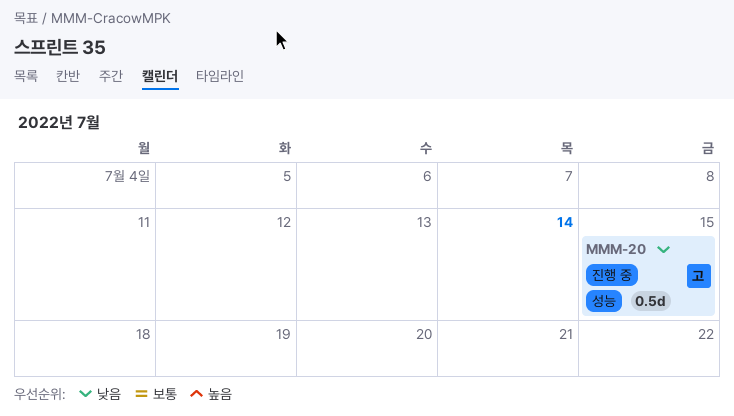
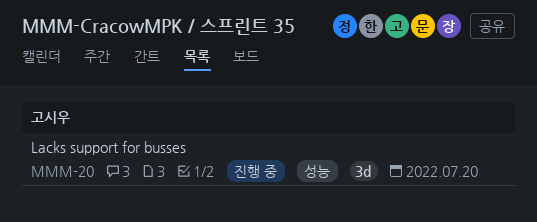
MMM-20, estimate: 0.5d -> 3d
MMM-20, due: Jul 15 -> Jul 20

